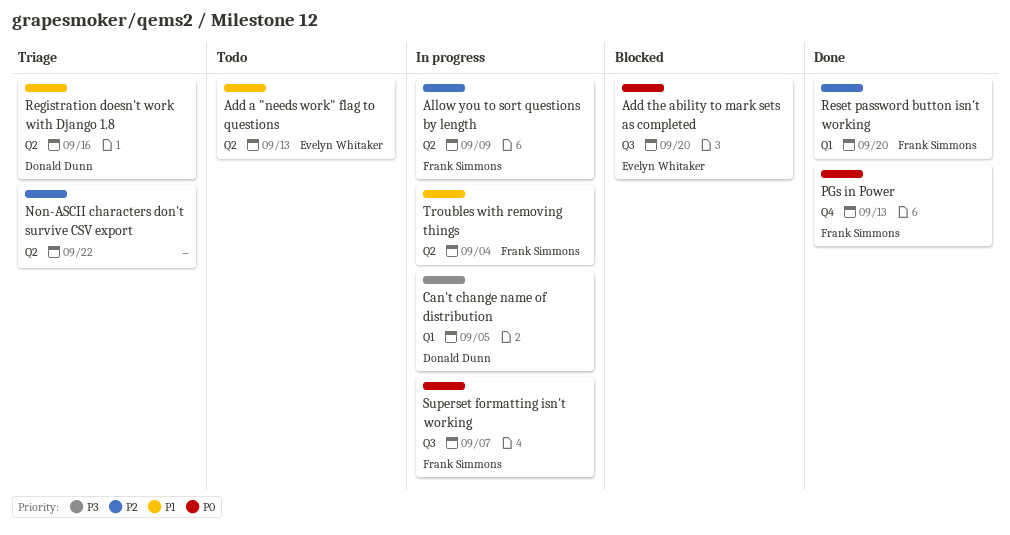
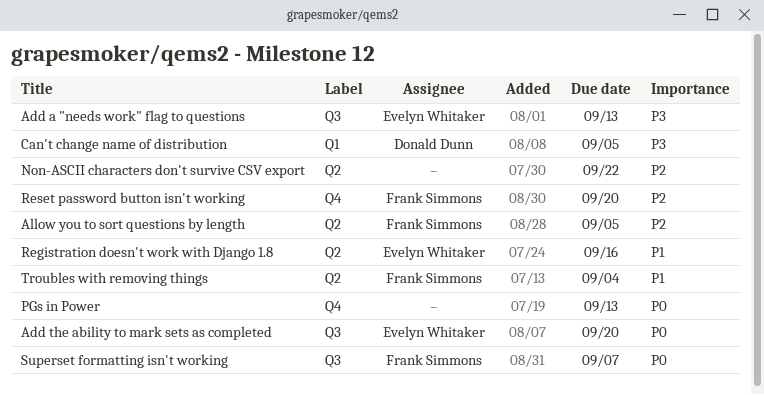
Add a "needs work" flag to questions, priority: P1 -> P3
Add a "needs work" flag to questions, label: Q2 -> Q3
Allow you to sort questions by length, due: Sep 9 -> Sep 5
PGs in Power, owner: Frank Simmons -> none
Registration doesn't work with Django 1.8, owner: Donald Dunn -> Evelyn Whitaker
Reset password button isn't working, label: Q1 -> Q4

